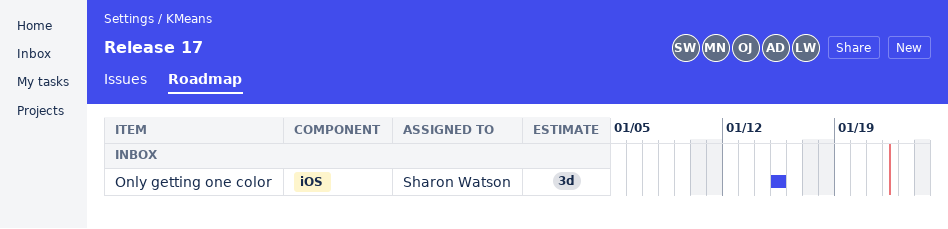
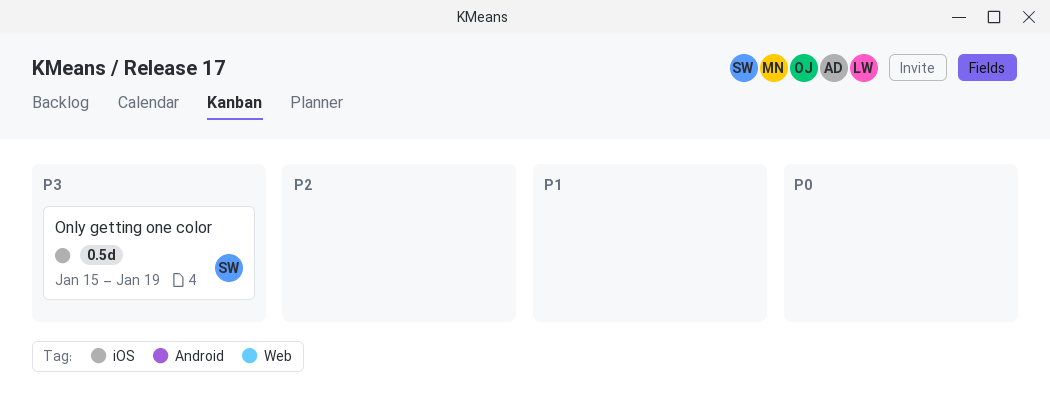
Only getting one color, estimate: 3d -> 0.5d
Only getting one color, due: Jan 15 -> Jan 19

